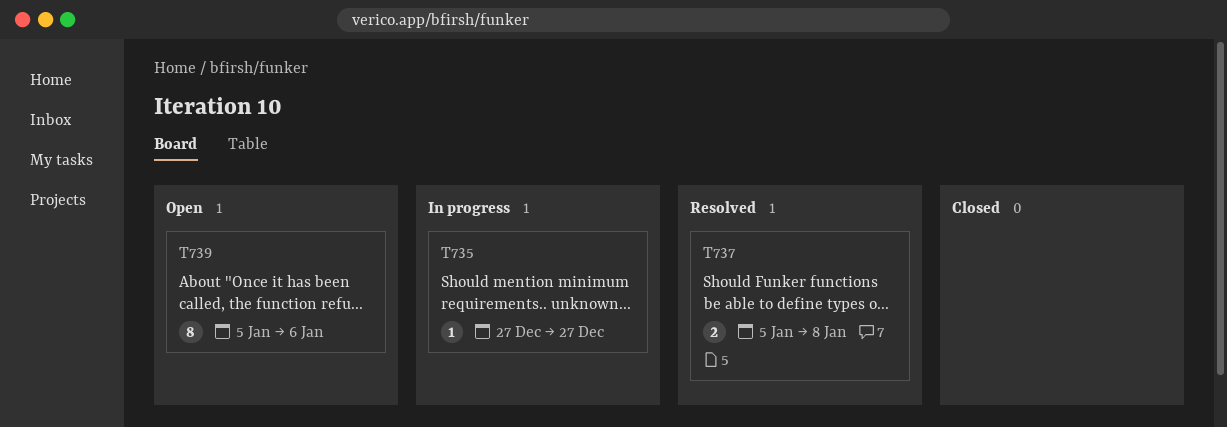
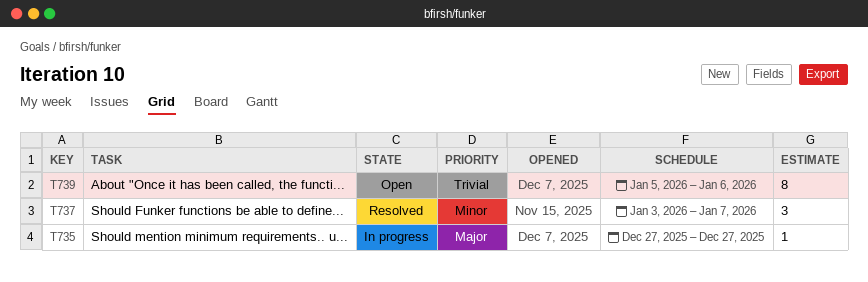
T737, estimate: 2 -> 3
T737, start: Jan 5 -> Jan 3
T737, due: Jan 8 -> Jan 7

